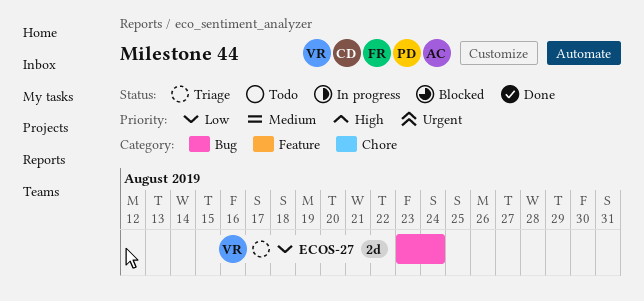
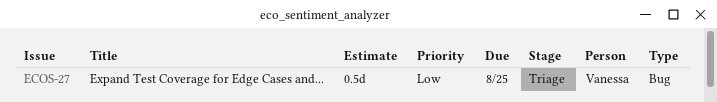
ECOS-27, estimate: 2d -> 0.5d
ECOS-27, due: Aug 24 -> Aug 25

